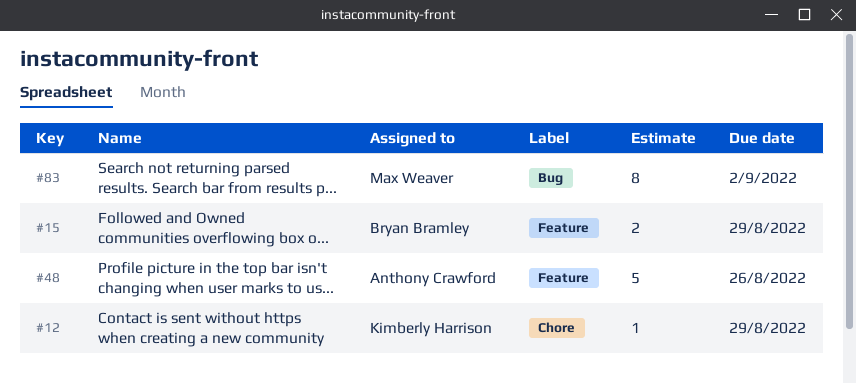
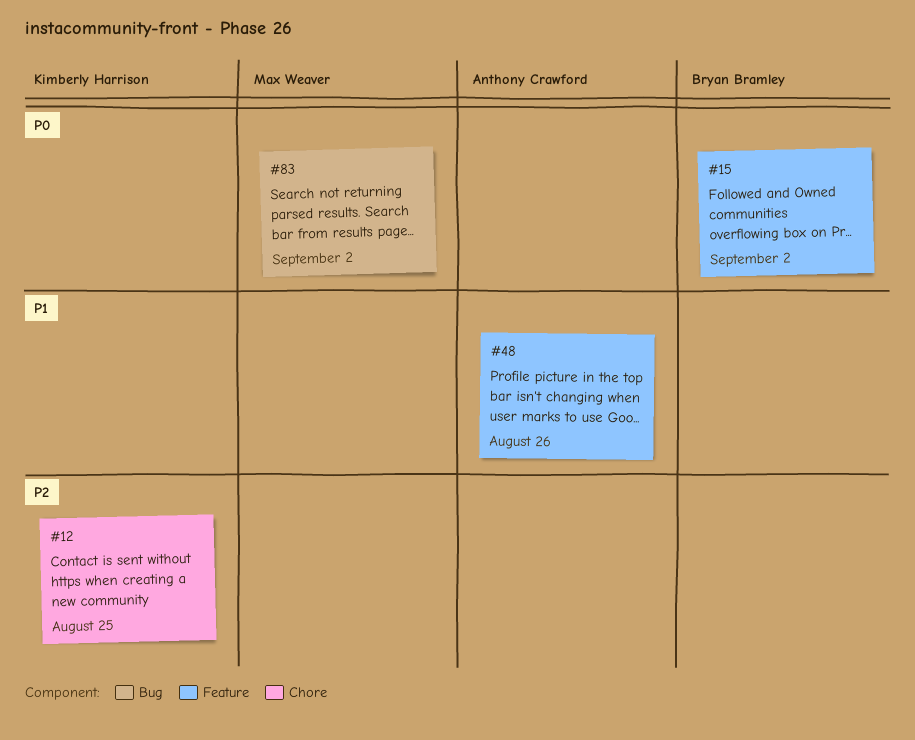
#12, due: Aug 29 -> Aug 25
#15, due: Aug 29 -> Sep 2

